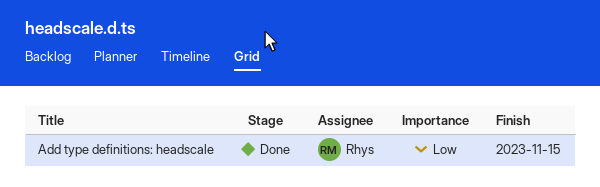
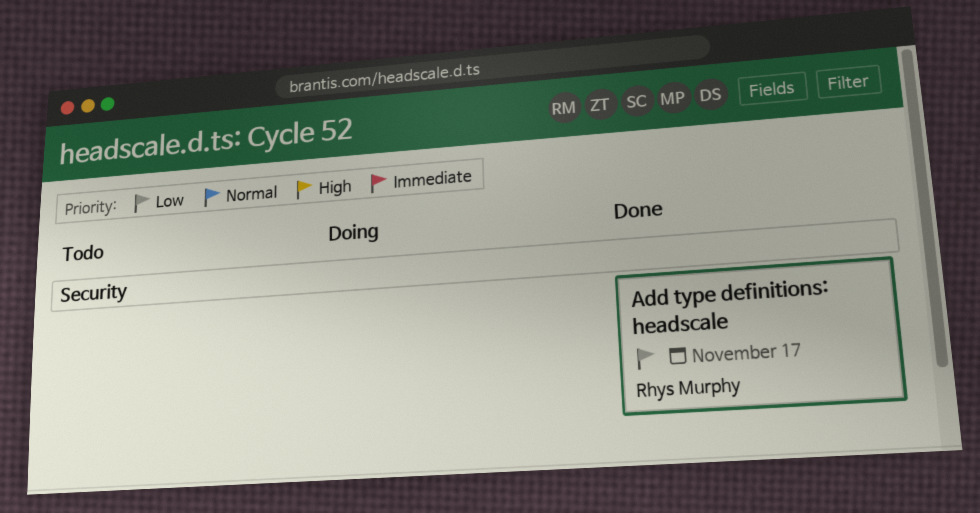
Add type definitions: headscale, due: Nov 15 -> Nov 17

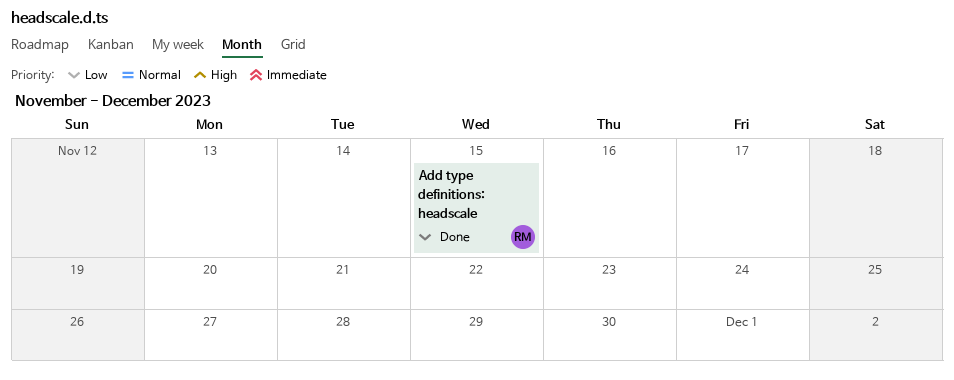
Add type definitions: headscale, due: Nov 17 -> Nov 15

